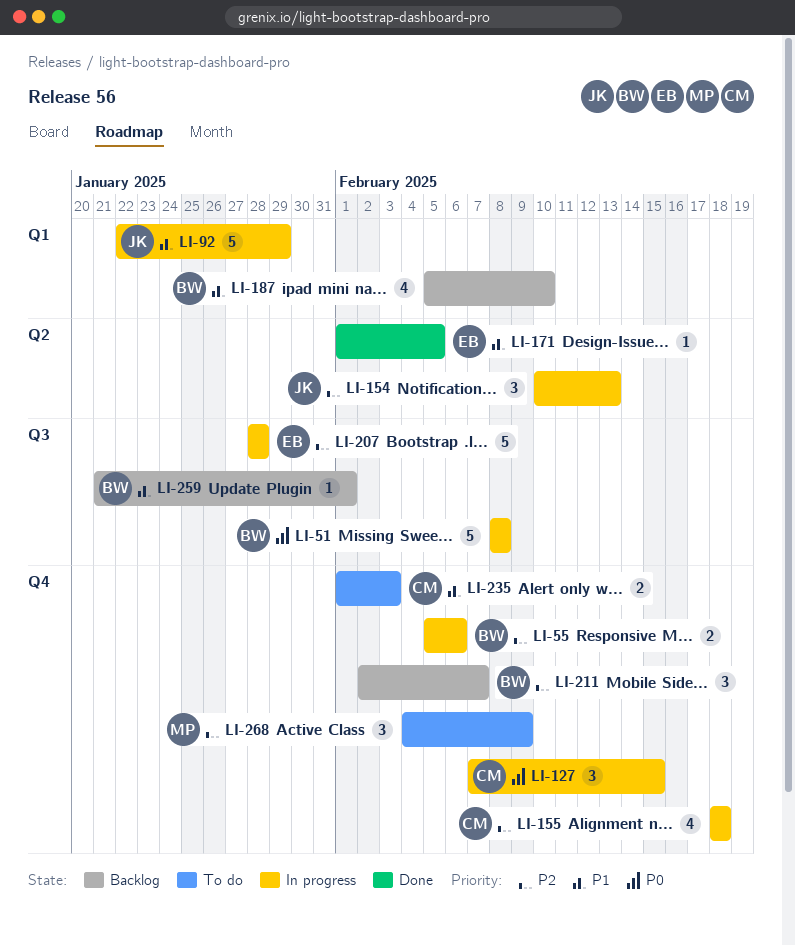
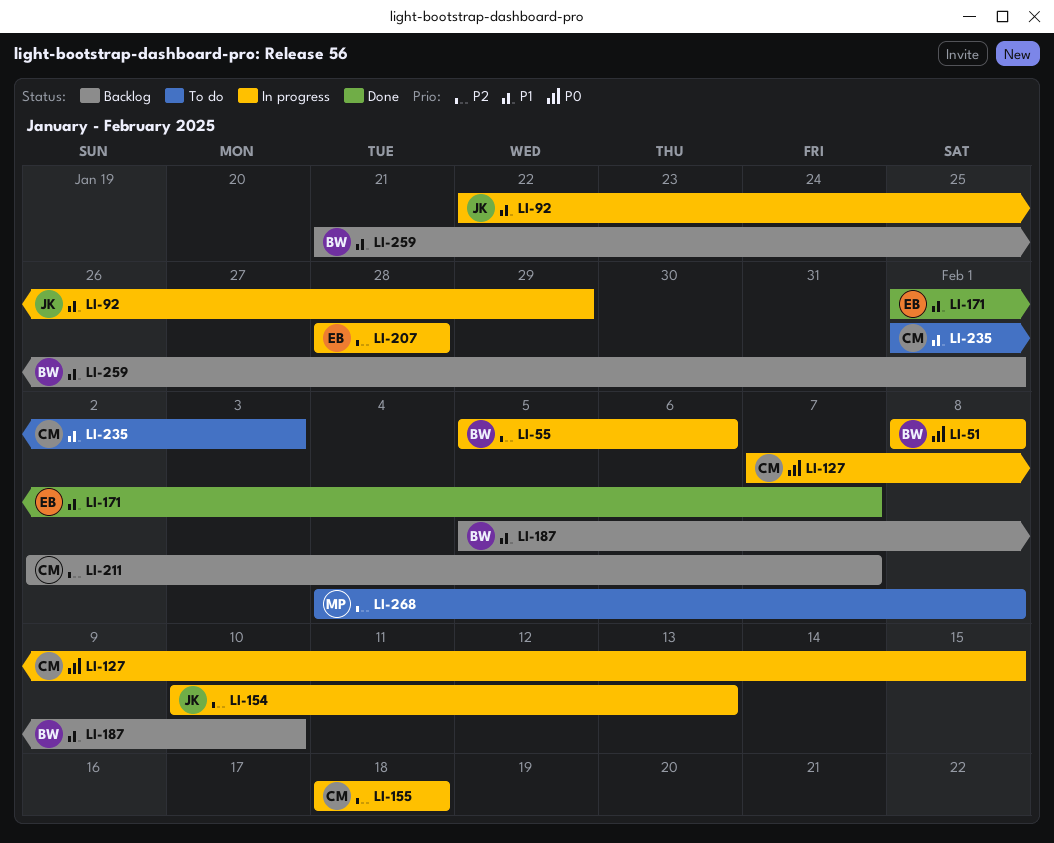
LI-171, due: Feb 5 -> Feb 7
LI-211, owner: BW -> CM
LI-268, due: Feb 9 -> Feb 8

